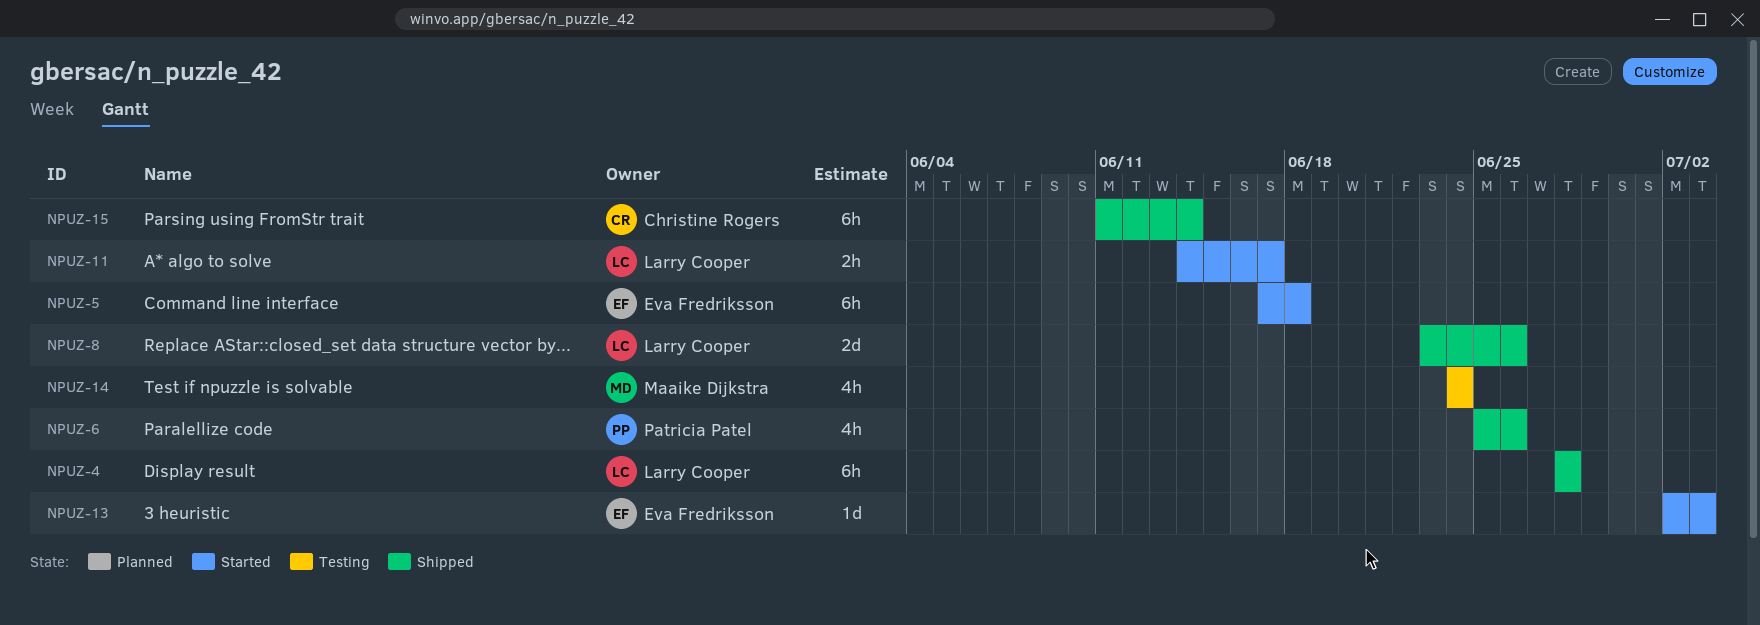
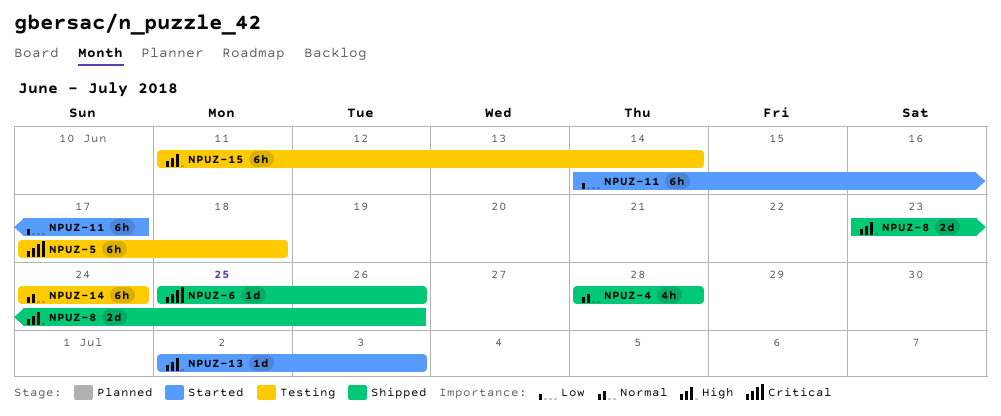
NPUZ-4, estimate: 6h -> 4h
NPUZ-5, status: Started -> Testing
NPUZ-6, estimate: 4h -> 1d
NPUZ-11, estimate: 2h -> 6h
NPUZ-14, estimate: 4h -> 6h
NPUZ-15, status: Shipped -> Testing

